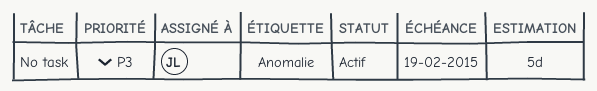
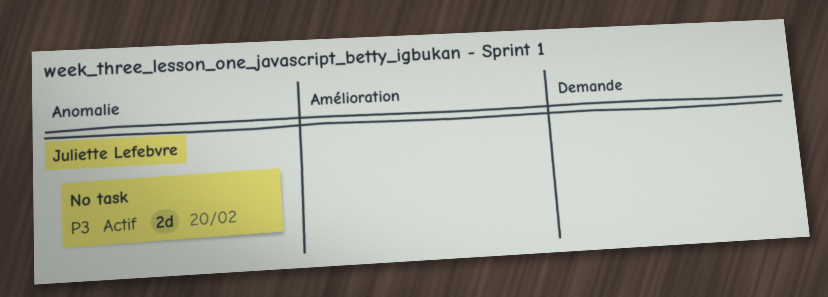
No task, estimate: 5d -> 2d
No task, due: Feb 19 -> Feb 20

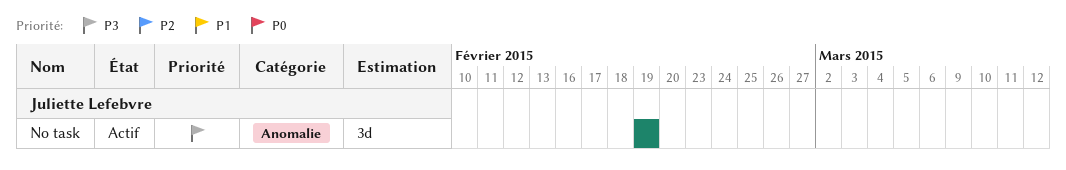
No task, estimate: 2d -> 3d
No task, due: Feb 20 -> Feb 19

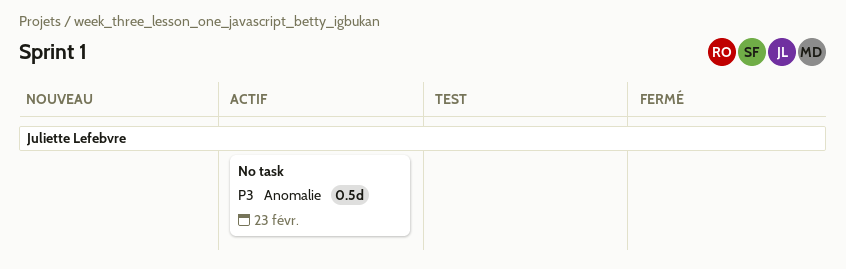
No task, estimate: 3d -> 0.5d
No task, due: Feb 19 -> Feb 23

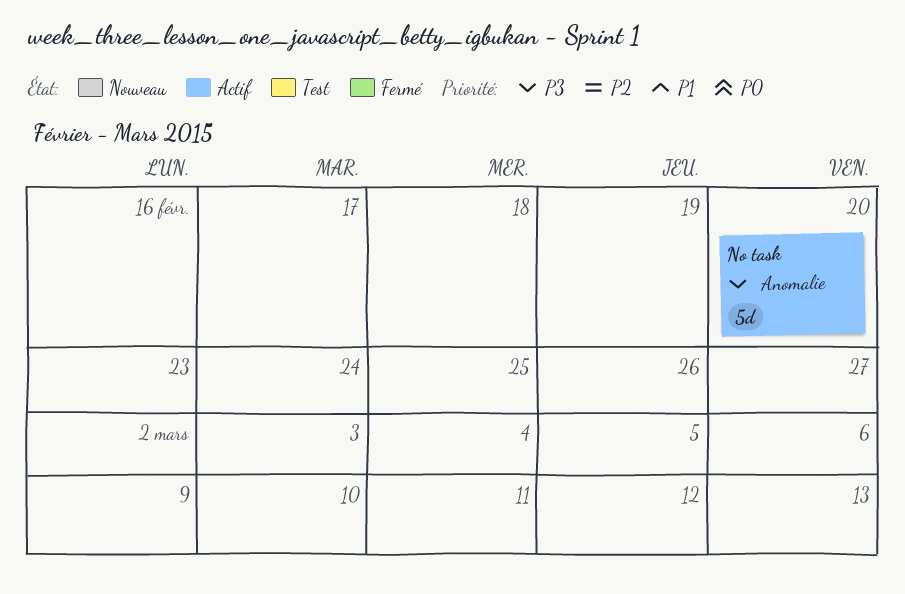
No task, estimate: 0.5d -> 5d
No task, due: Feb 23 -> Feb 20

